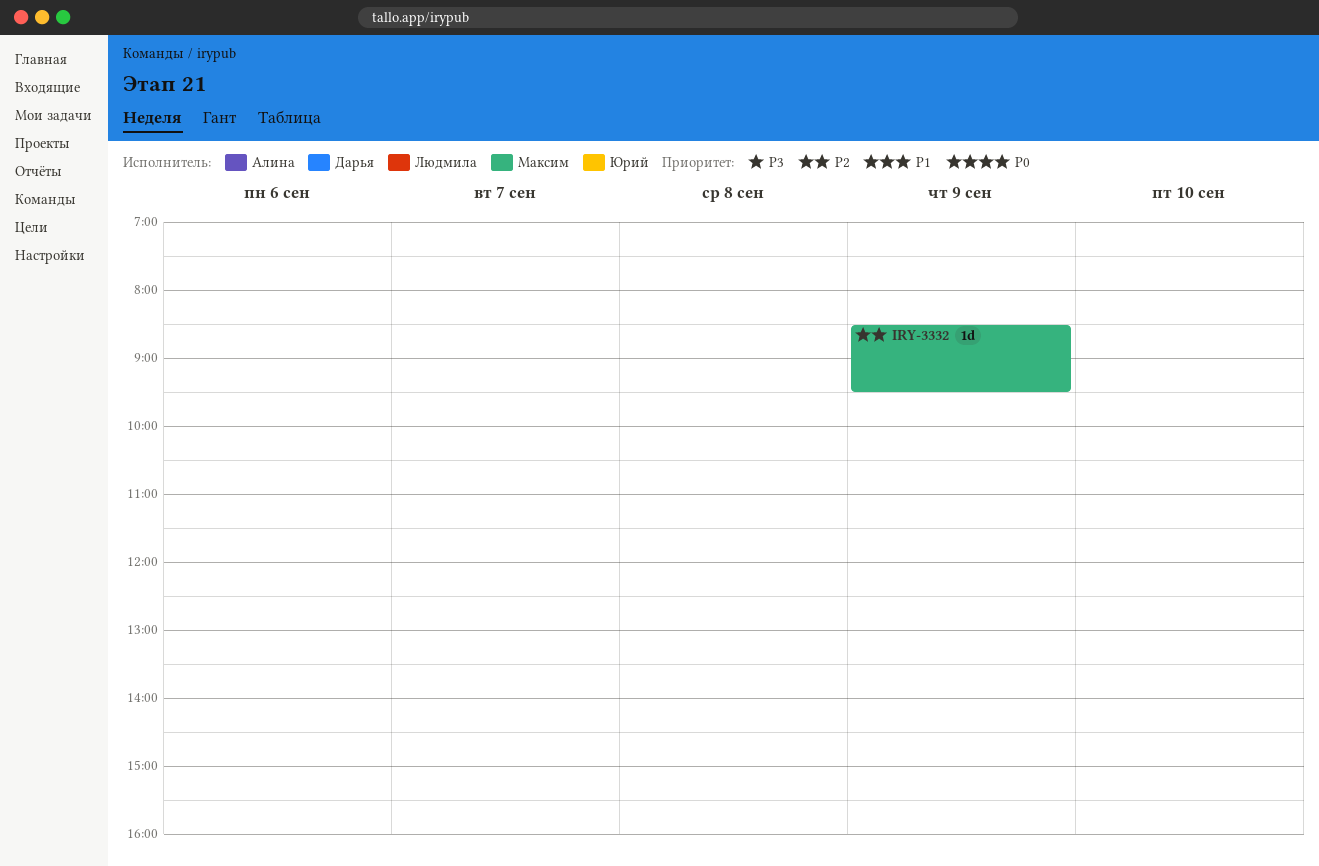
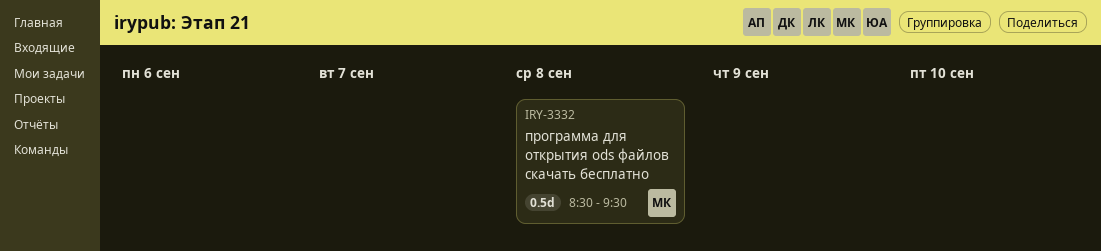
IRY-3332, estimate: 1d -> 0.5d
IRY-3332, day: Sep 9 -> Sep 8

